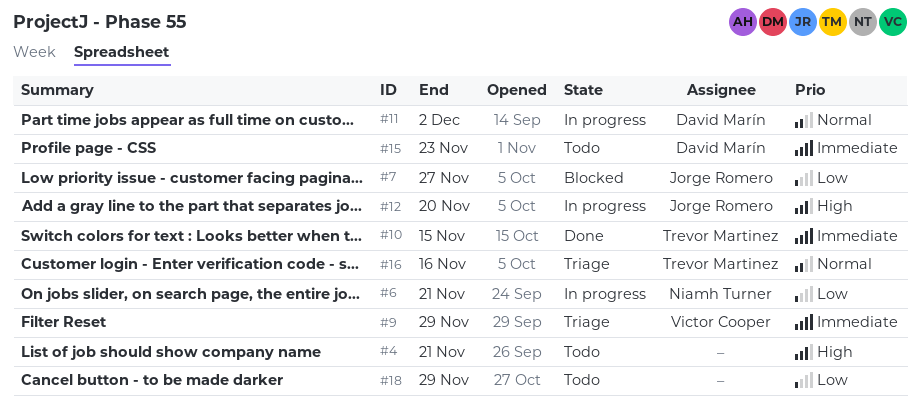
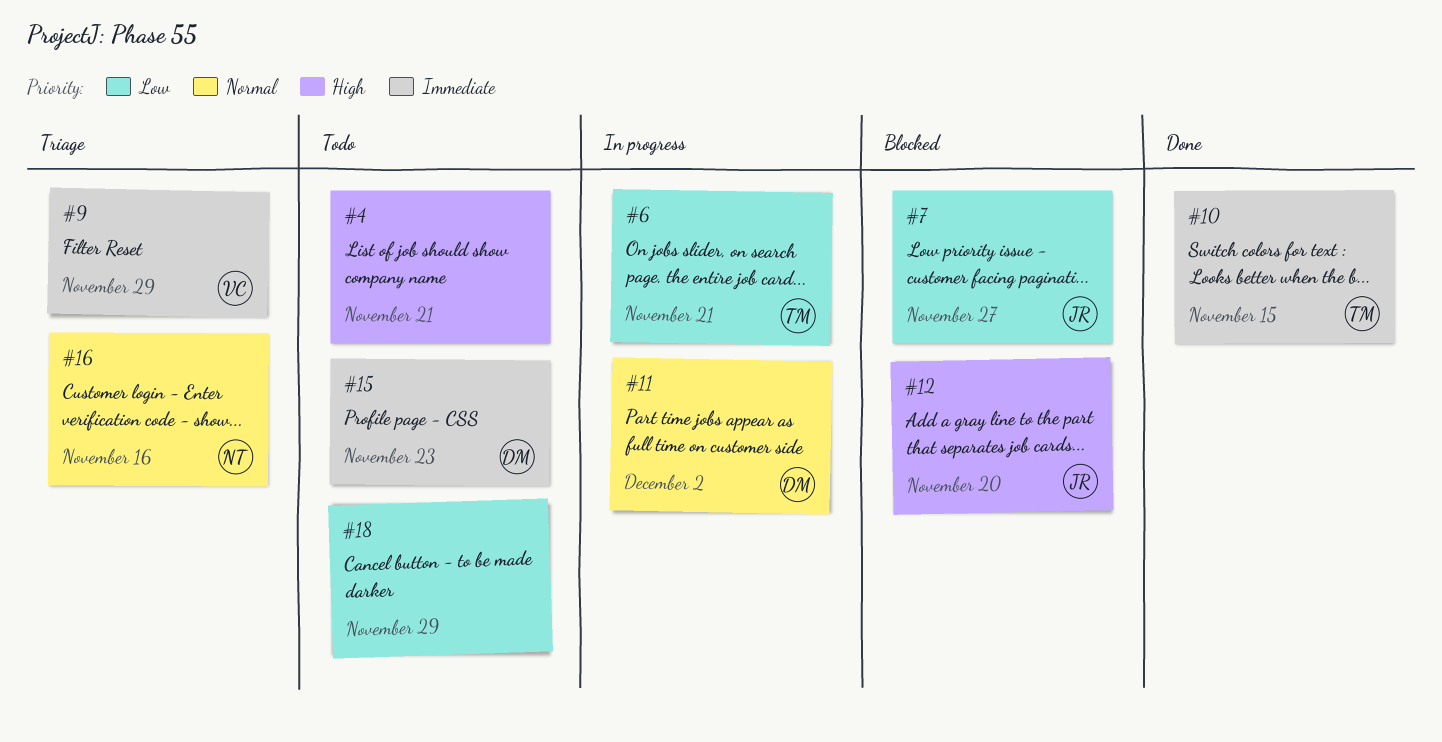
#6, owner: Niamh Turner -> Trevor Martinez
#12, status: In progress -> Blocked
#16, owner: Trevor Martinez -> Niamh Turner

